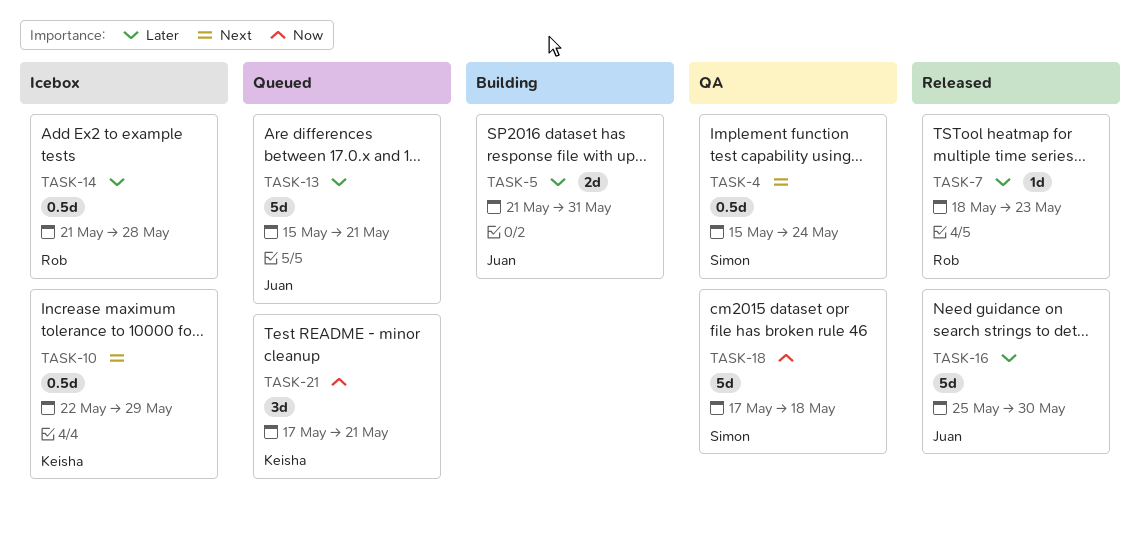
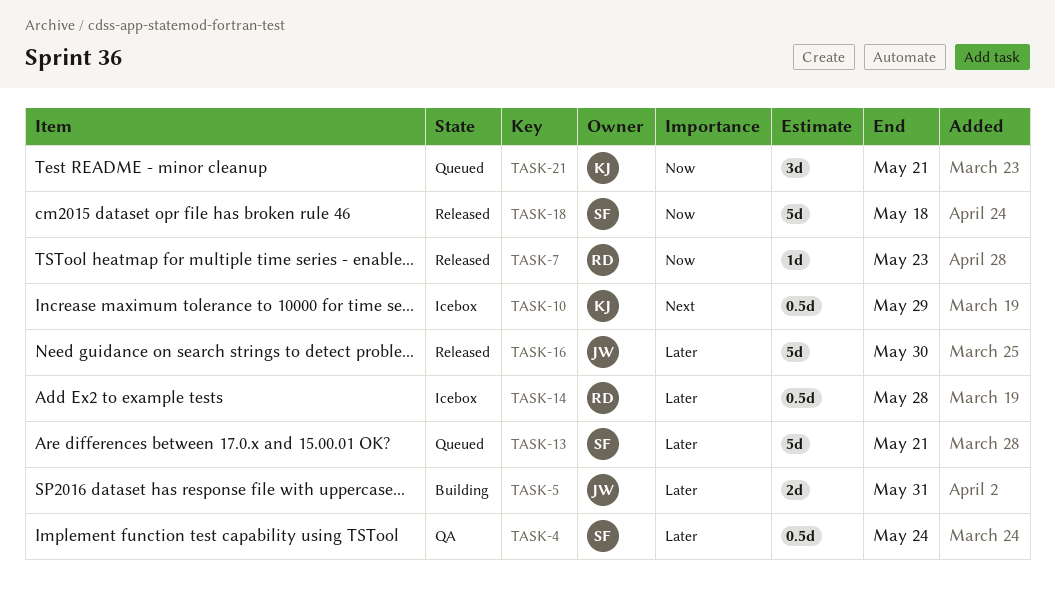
TASK-4, priority: Next -> Later
TASK-7, priority: Later -> Now
TASK-13, owner: Juan -> Simon
TASK-18, status: QA -> Released

